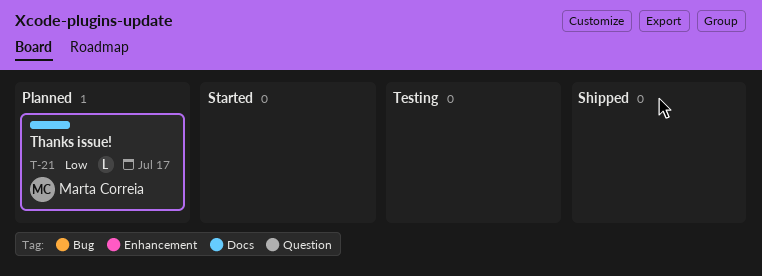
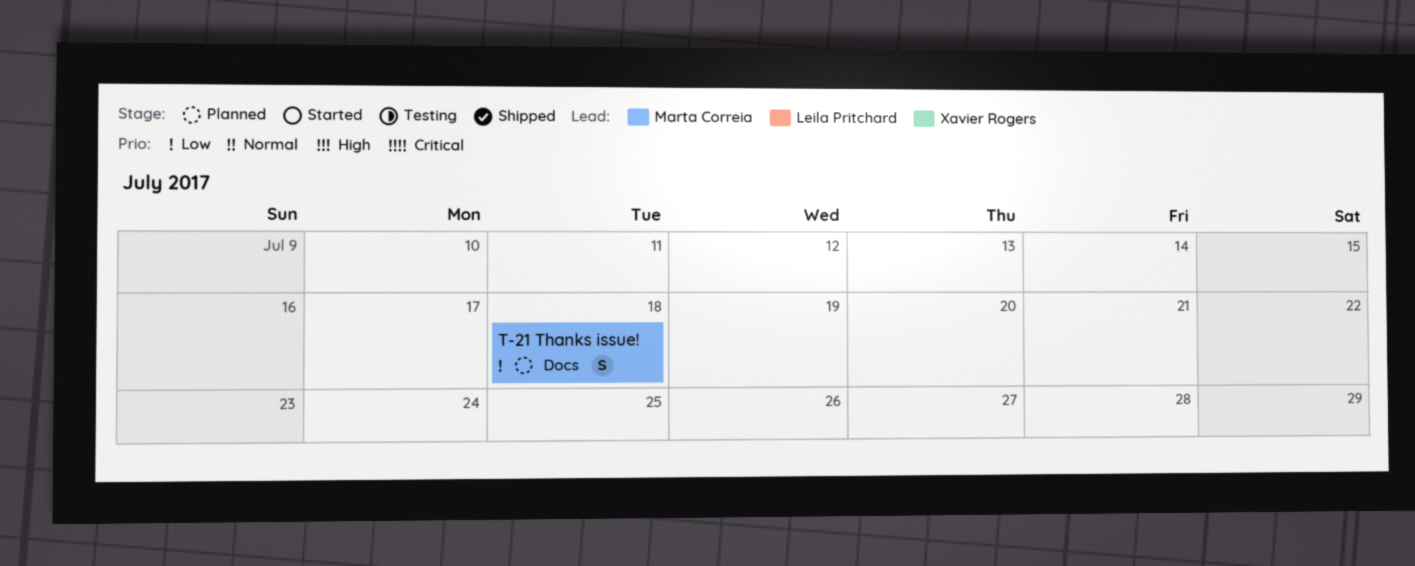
T-21, estimate: L -> S
T-21, due: Jul 17 -> Jul 18

